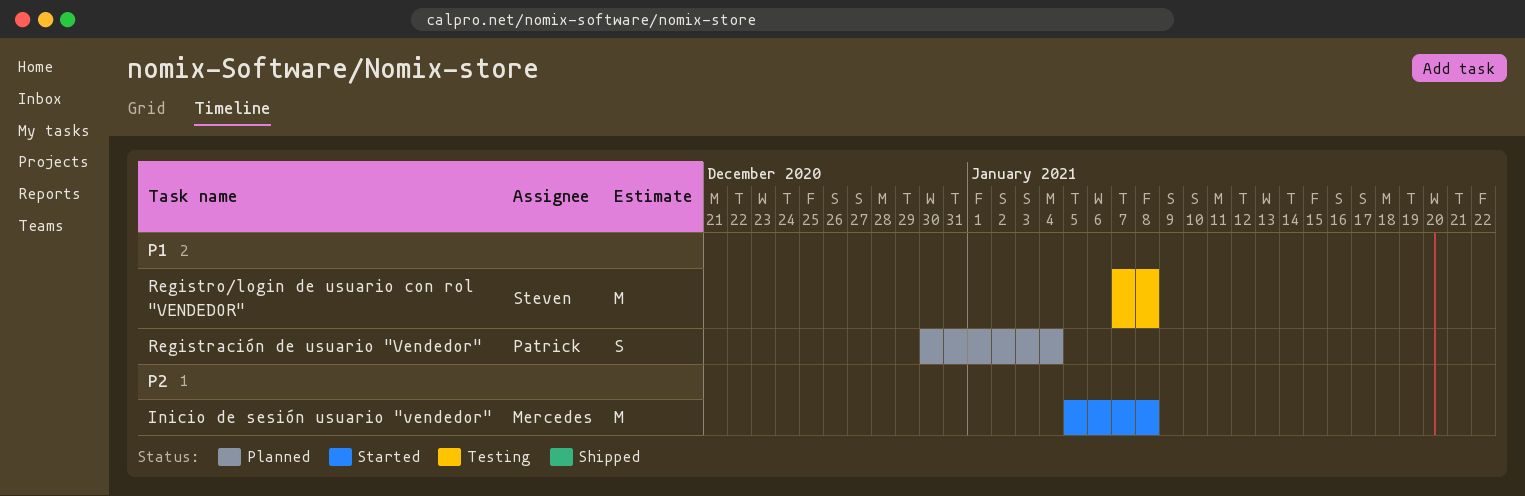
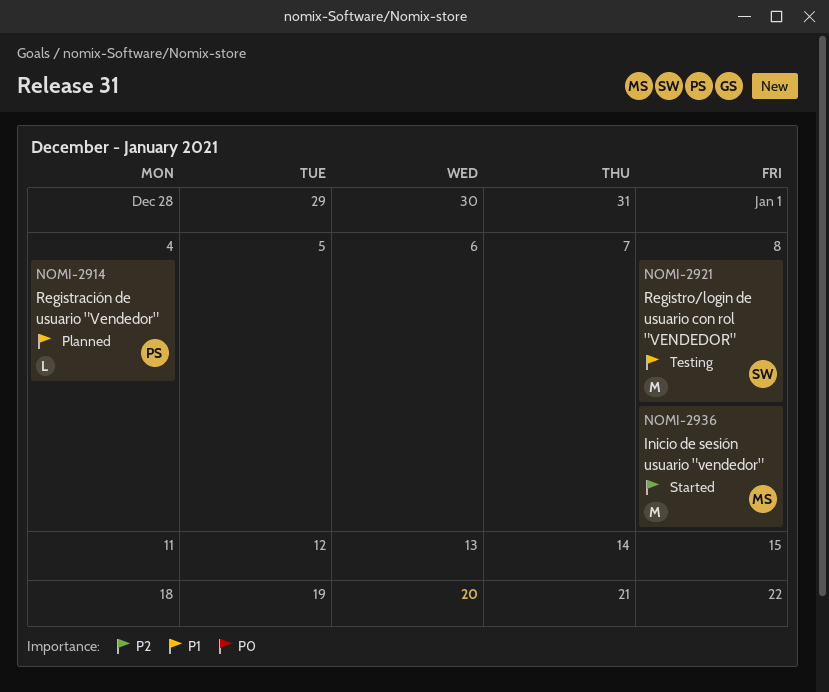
Registración de usuario "Vendedor", estimate: S -> L

